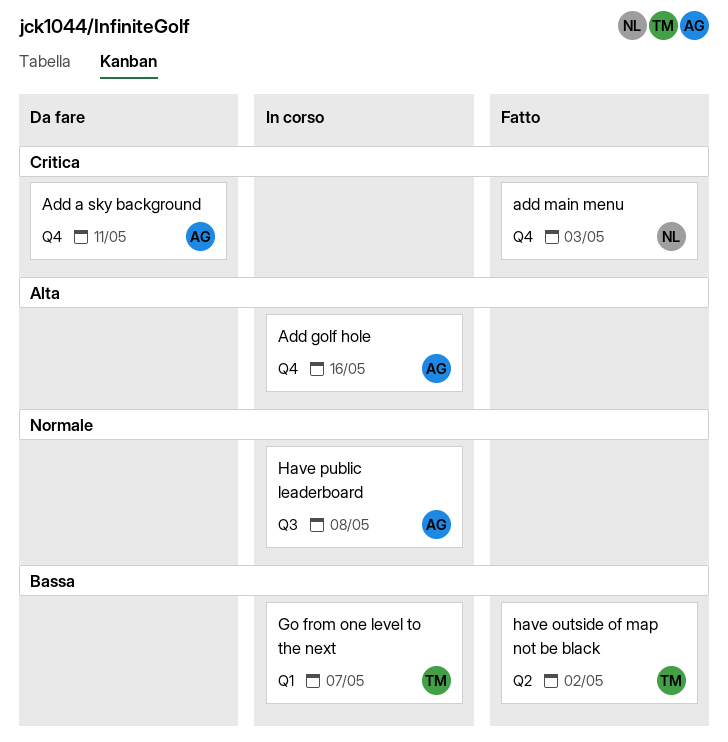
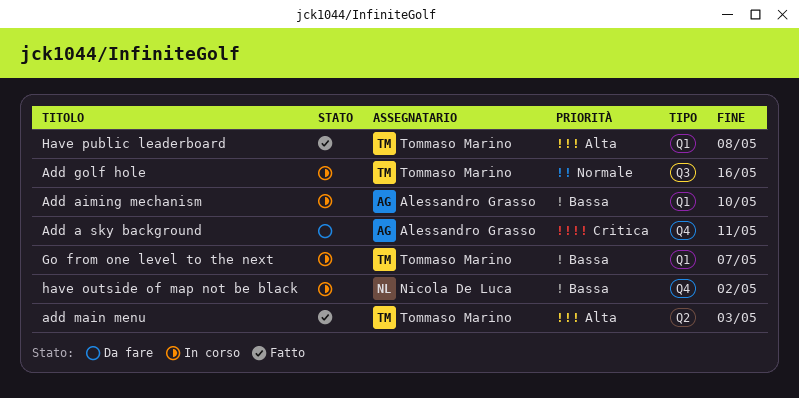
Add aiming mechanism: none -> present
Add golf hole, owner: Alessandro Grasso -> Tommaso Marino
Add golf hole, priority: Alta -> Normale
Add golf hole, label: Q4 -> Q3
add main menu, owner: Nicola De Luca -> Tommaso Marino
add main menu, priority: Critica -> Alta
add main menu, label: Q4 -> Q2
have outside of map not be black, status: Fatto -> In corso
have outside of map not be black, owner: Tommaso Marino -> Nicola De Luca
have outside of map not be black, label: Q2 -> Q4
Have public leaderboard, status: In corso -> Fatto
Have public leaderboard, owner: Alessandro Grasso -> Tommaso Marino
Have public leaderboard, priority: Normale -> Alta
Have public leaderboard, label: Q3 -> Q1

